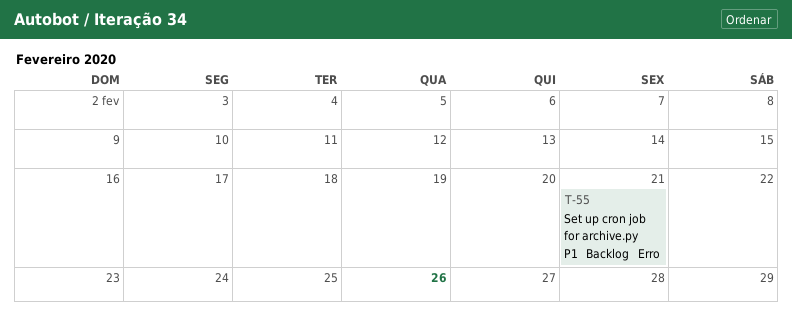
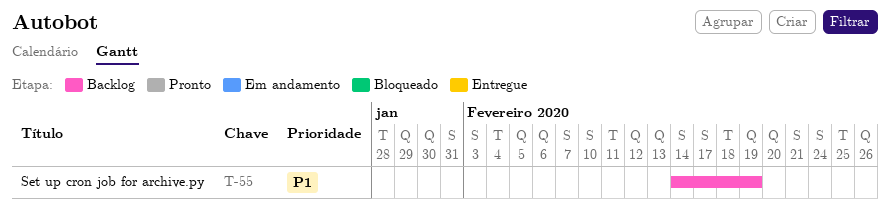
T-55, due: Feb 21 -> Feb 19

